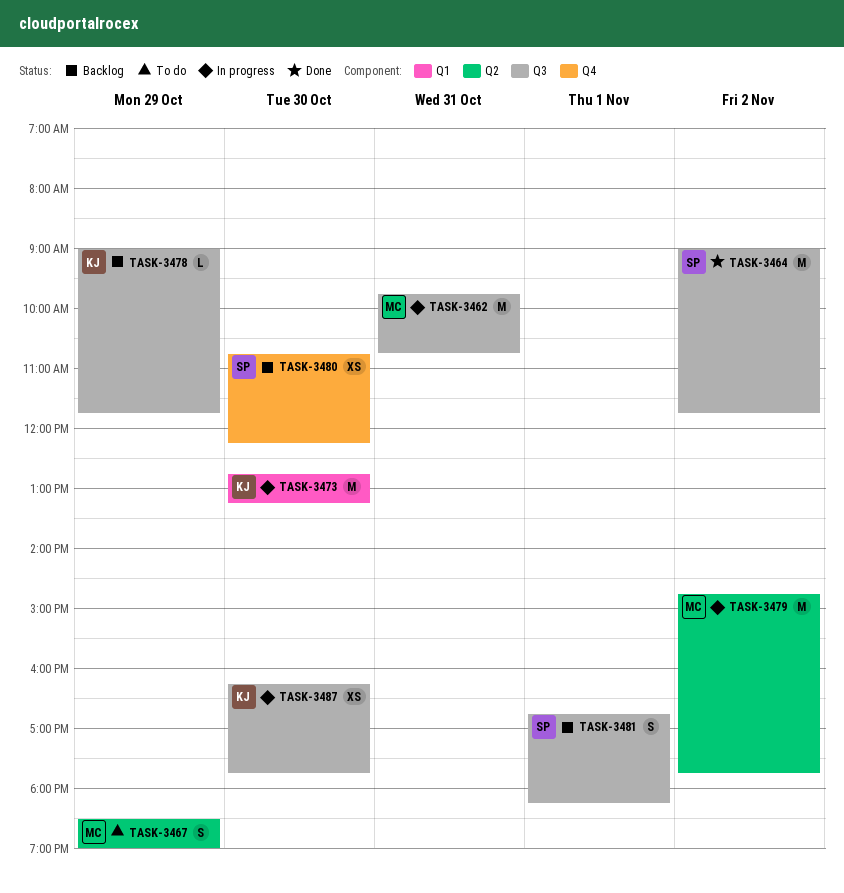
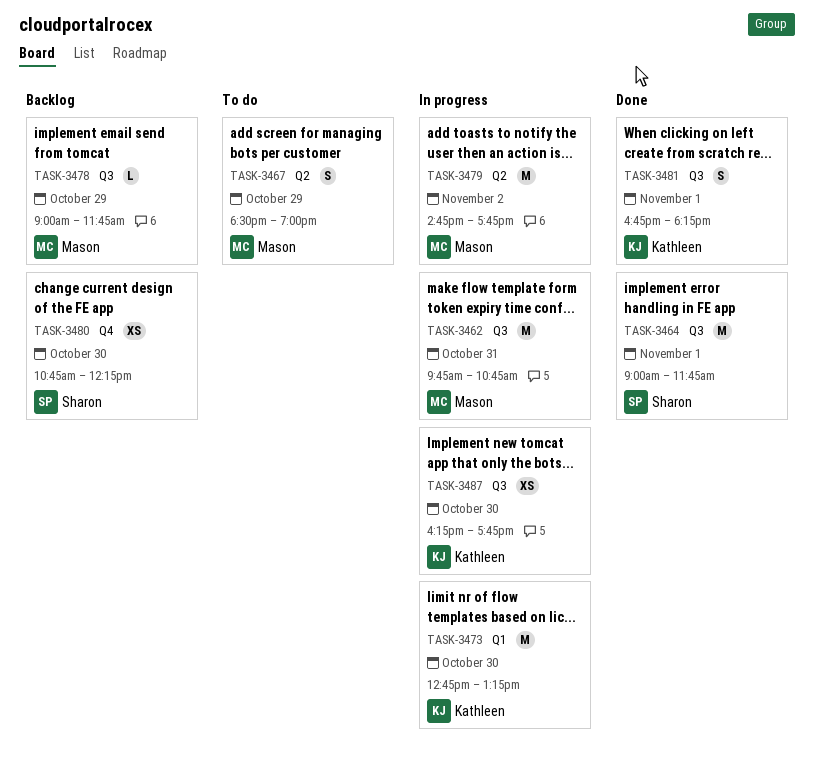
TASK-3464, day: Nov 2 -> Nov 1
TASK-3478, owner: Kathleen -> Mason
TASK-3481, status: Backlog -> Done
TASK-3481, owner: Sharon -> Kathleen

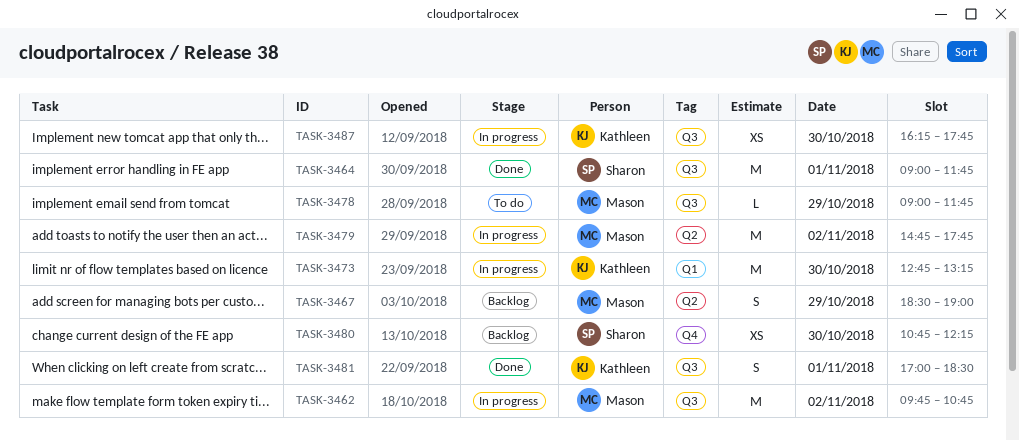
TASK-3462, day: Oct 31 -> Nov 2
TASK-3467, status: To do -> Backlog
TASK-3478, status: Backlog -> To do
TASK-3481, begins: 16:45 -> 17:00
TASK-3481, ends: 18:15 -> 18:30

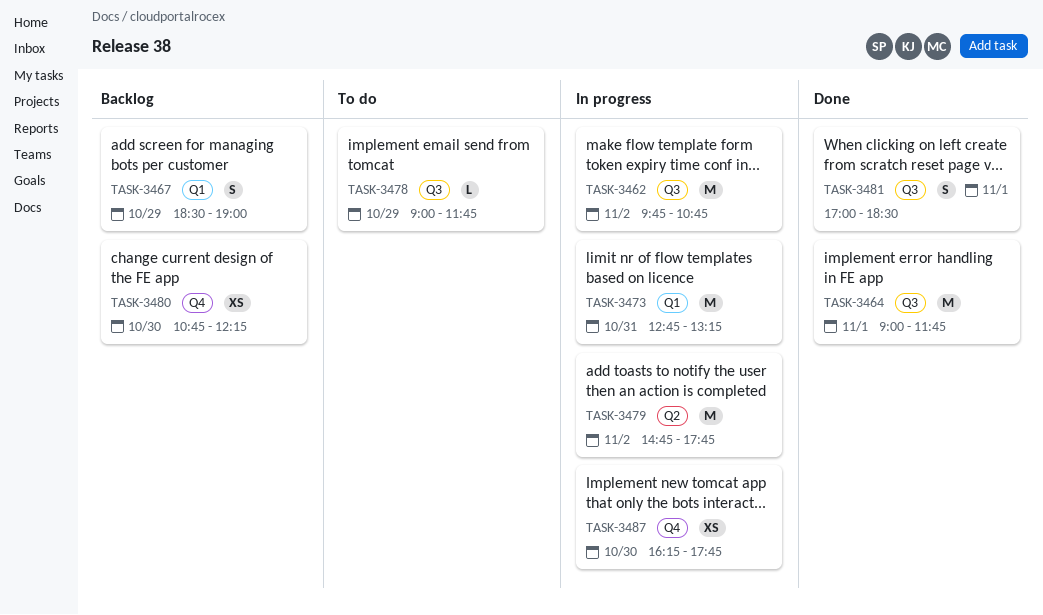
TASK-3467, label: Q2 -> Q1
TASK-3473, day: Oct 30 -> Oct 31
TASK-3487, label: Q3 -> Q4

